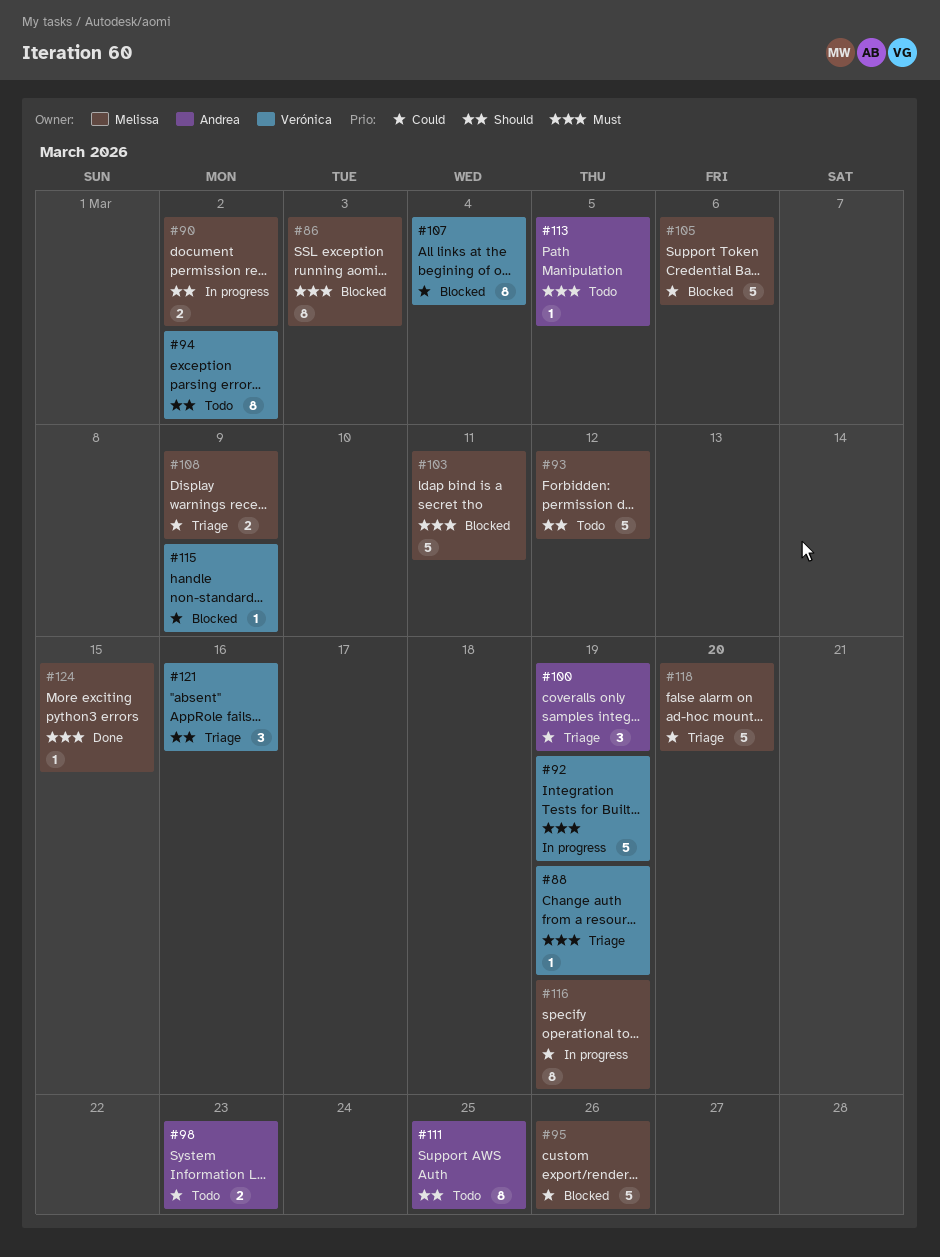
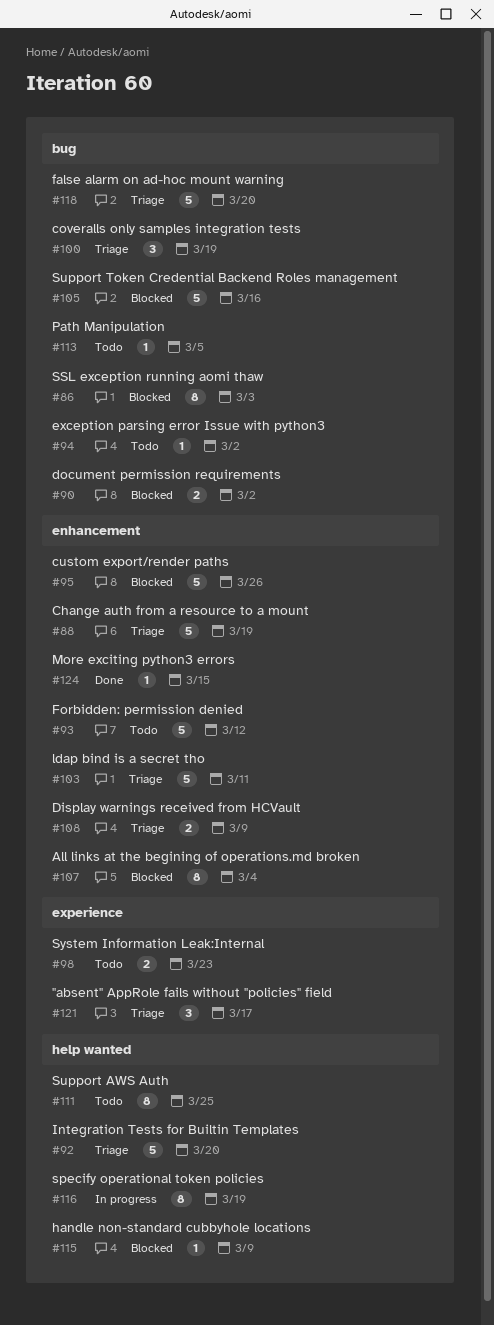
#88, estimate: 1 -> 5
#90, status: In progress -> Blocked
#92, status: In progress -> Triage
#92, due: Mar 19 -> Mar 20
#94, estimate: 8 -> 1
#103, status: Blocked -> Triage
#105, due: Mar 6 -> Mar 16
#121, due: Mar 16 -> Mar 17

